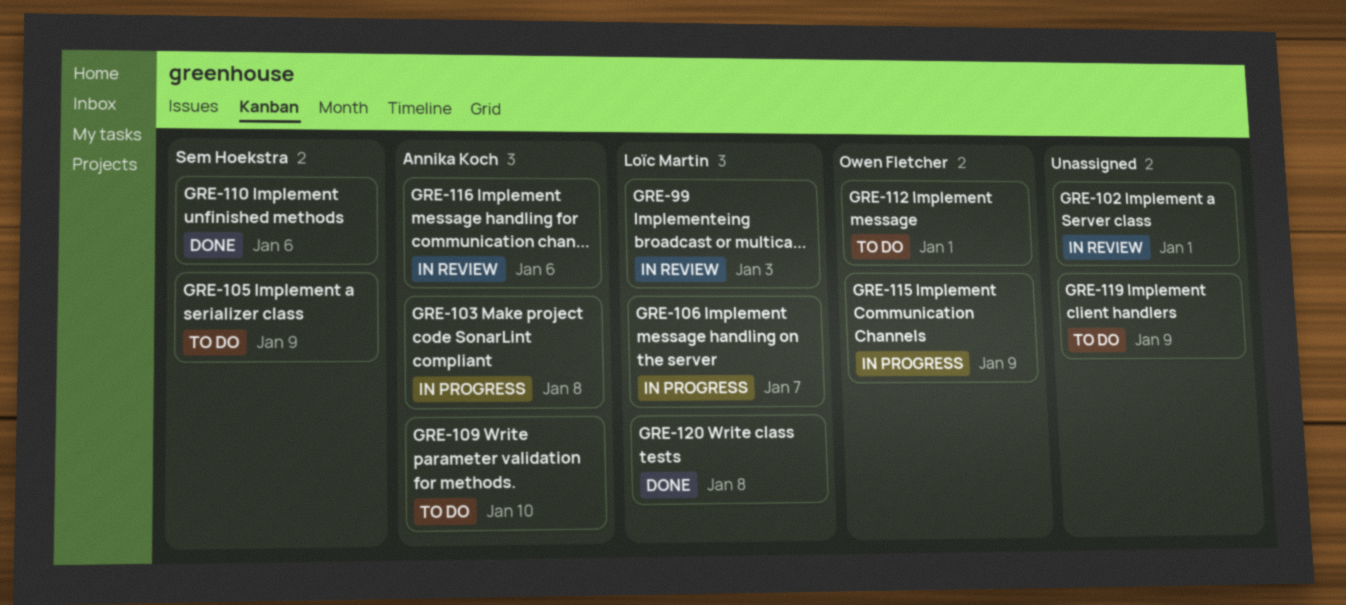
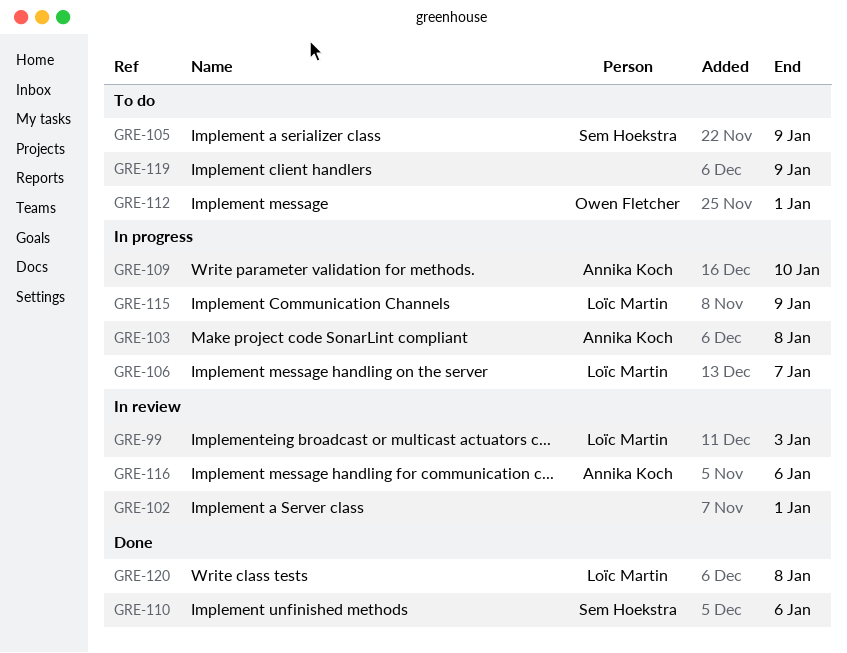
GRE-109, status: To do -> In progress
GRE-115, owner: Owen Fletcher -> Loïc Martin

